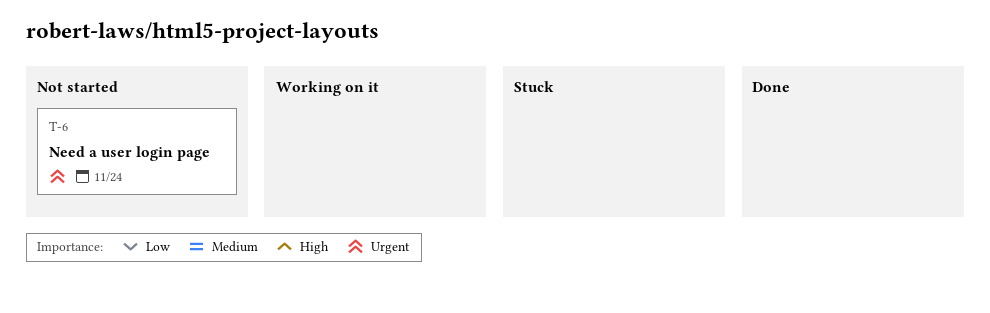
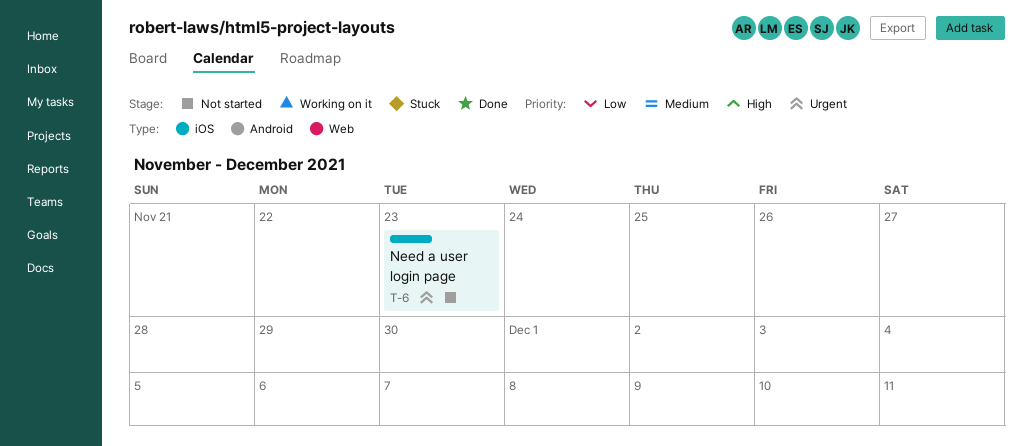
T-6, due: Nov 24 -> Nov 23

